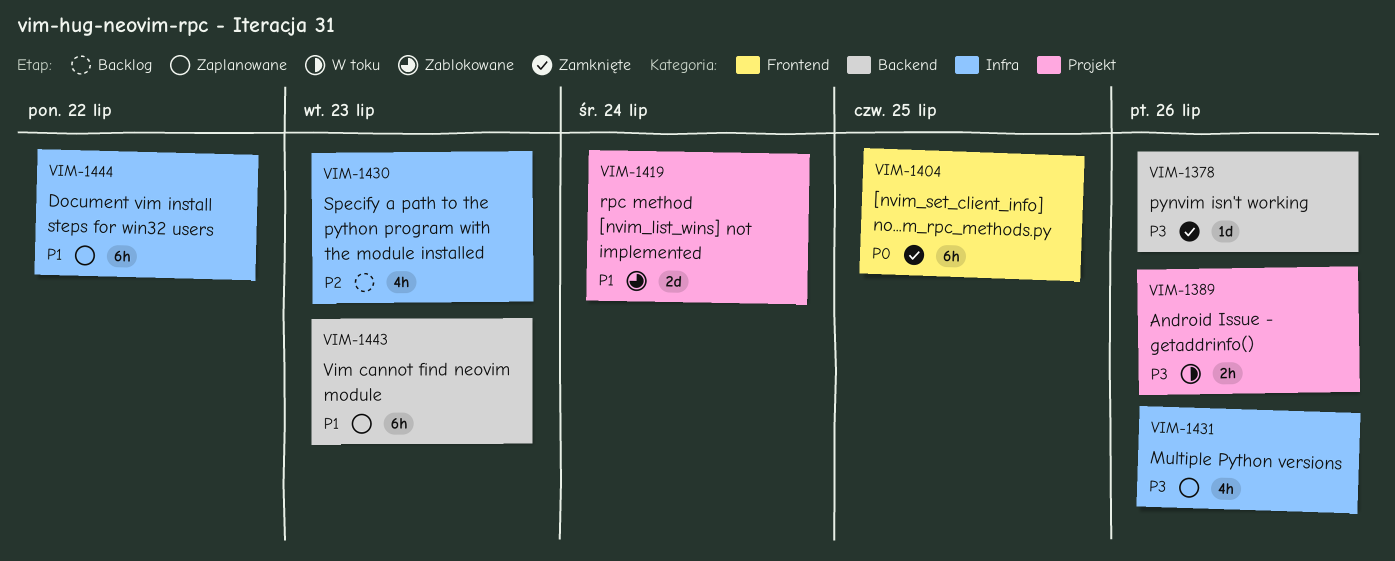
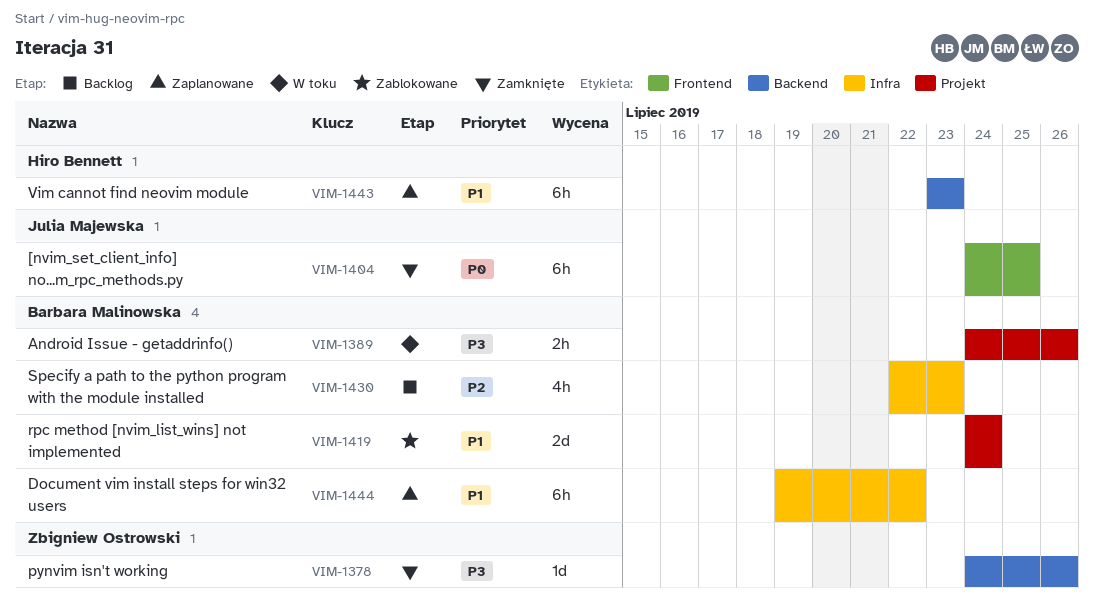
VIM-1431: present -> none

